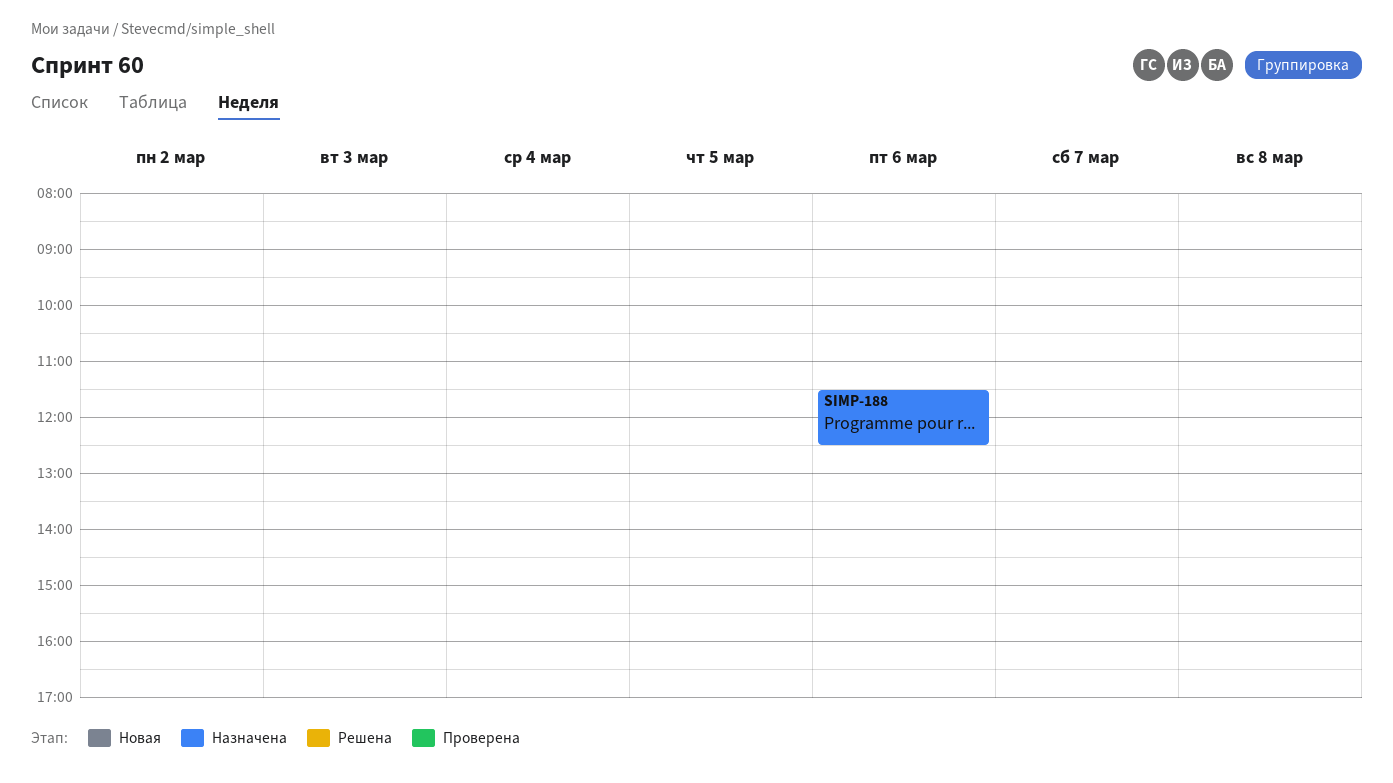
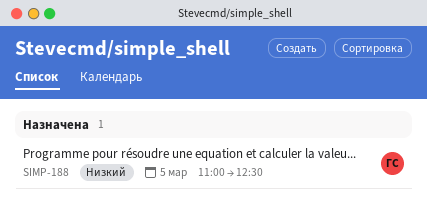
SIMP-188, day: Mar 6 -> Mar 5
SIMP-188, begins: 11:30 -> 11:00

